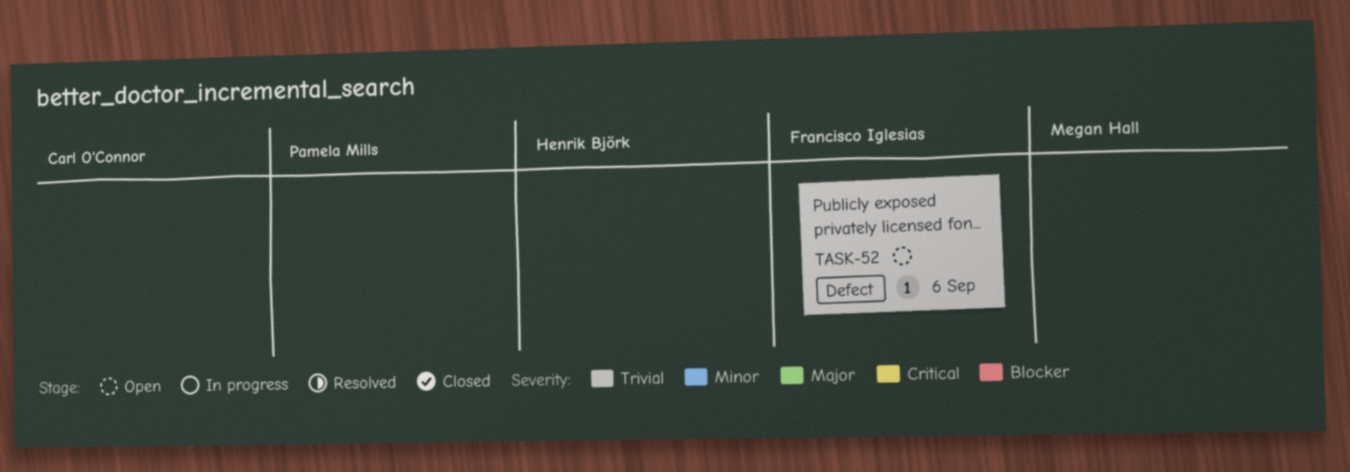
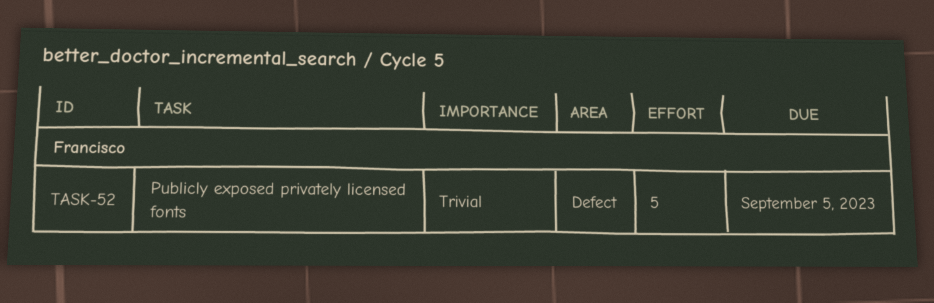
TASK-52, estimate: 1 -> 5
TASK-52, due: Sep 6 -> Sep 5

